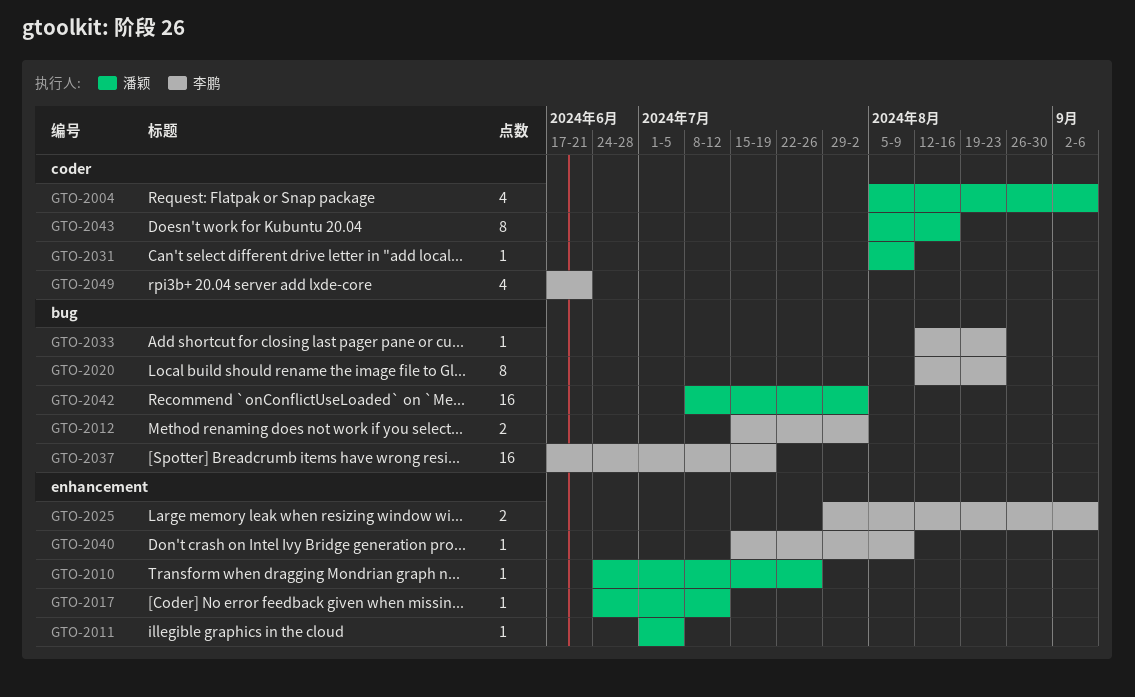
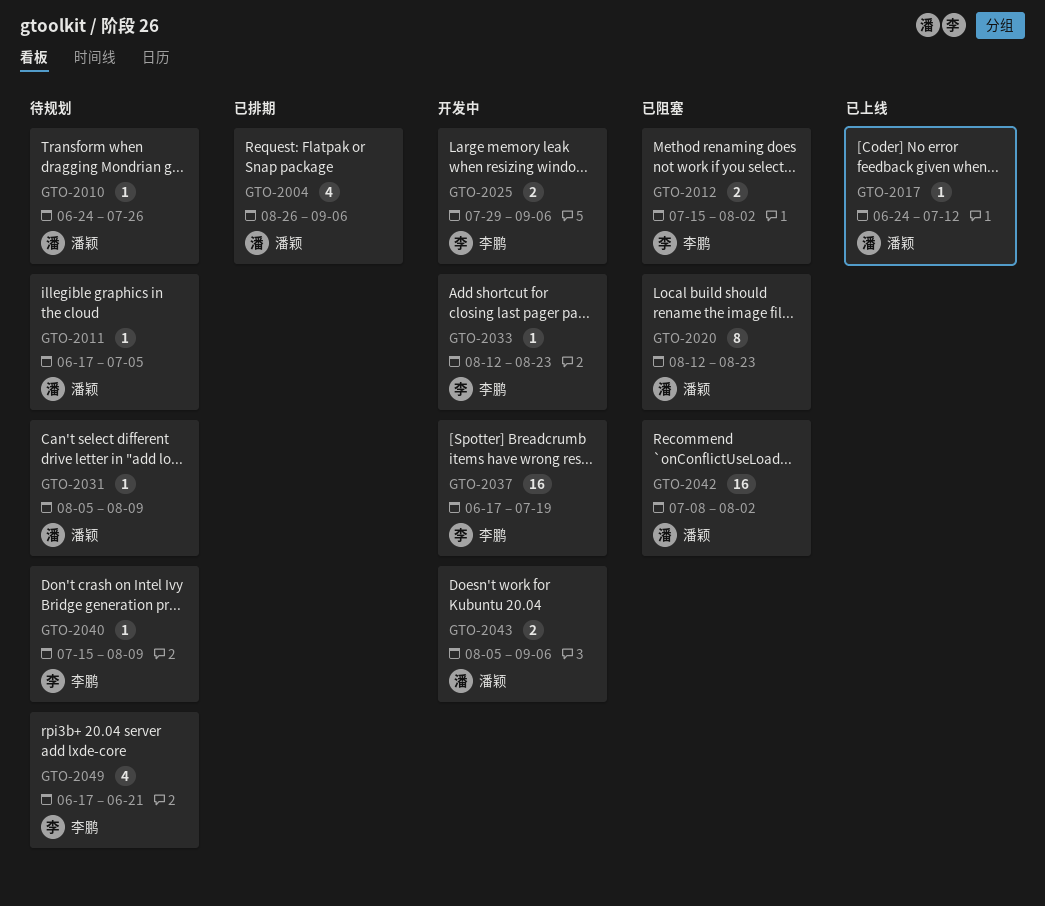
GTO-2004, start: Aug 5 -> Aug 26
GTO-2011, start: Jul 1 -> Jun 17
GTO-2020, owner: 李鹏 -> 潘颖
GTO-2043, estimate: 8 -> 2
GTO-2043, due: Aug 16 -> Sep 6

